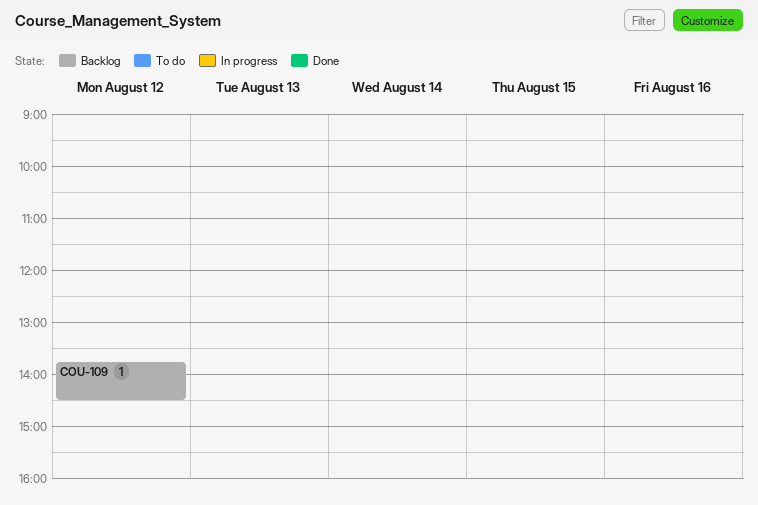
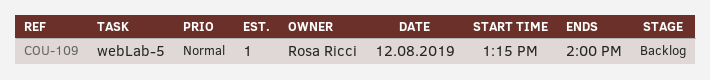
COU-109, begins: 13:45 -> 13:15
COU-109, ends: 14:30 -> 14:00

